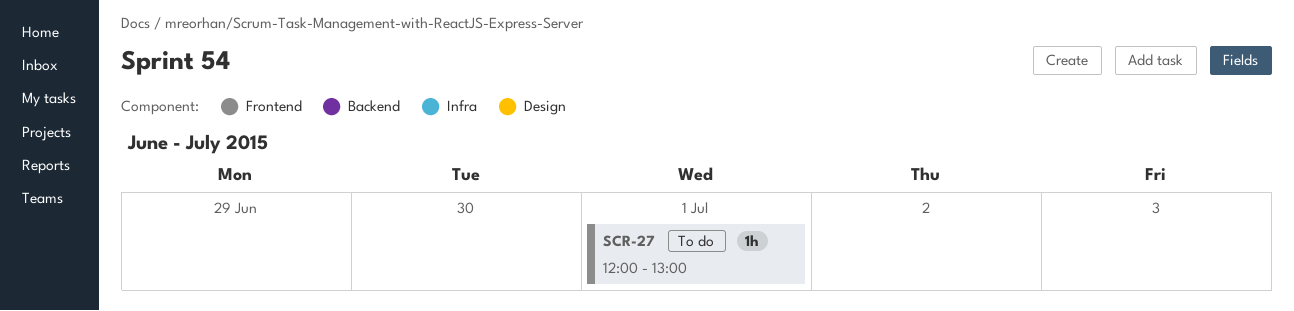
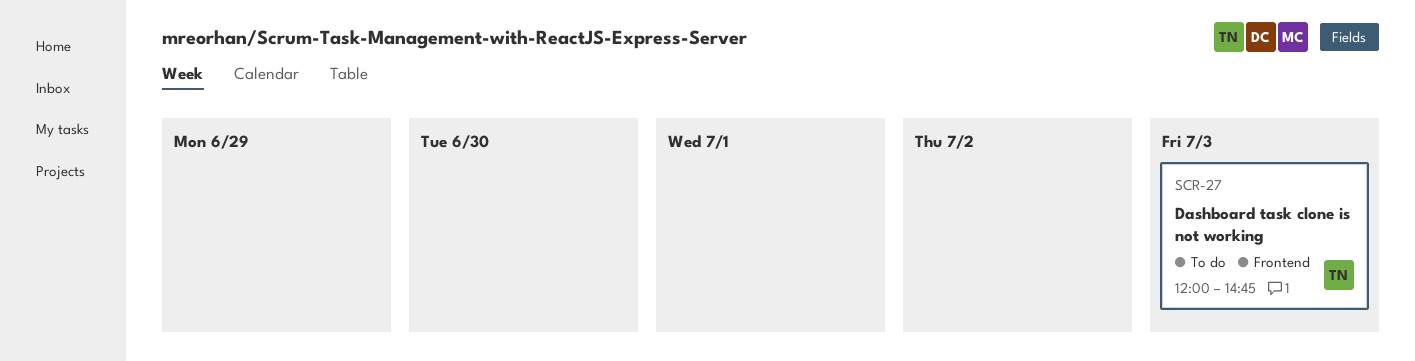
SCR-27, day: Jul 1 -> Jul 3
SCR-27, ends: 13:00 -> 14:45

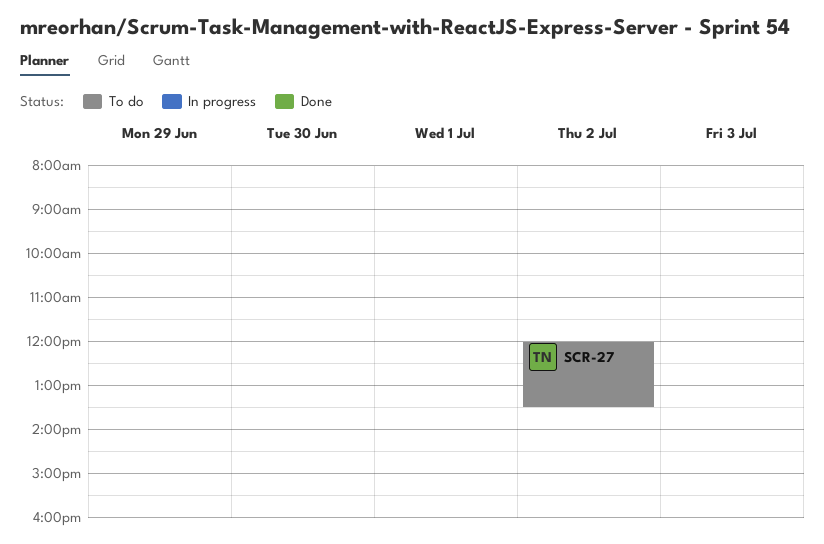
SCR-27, day: Jul 3 -> Jul 2
SCR-27, ends: 14:45 -> 13:30

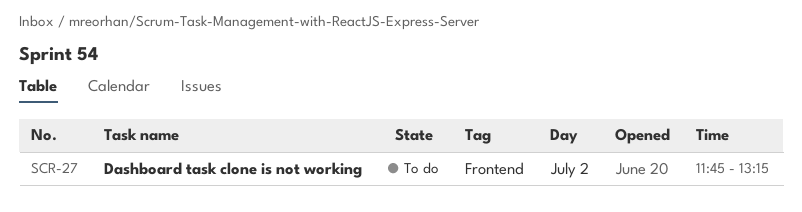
SCR-27, begins: 12:00 -> 11:45
SCR-27, ends: 13:30 -> 13:15

